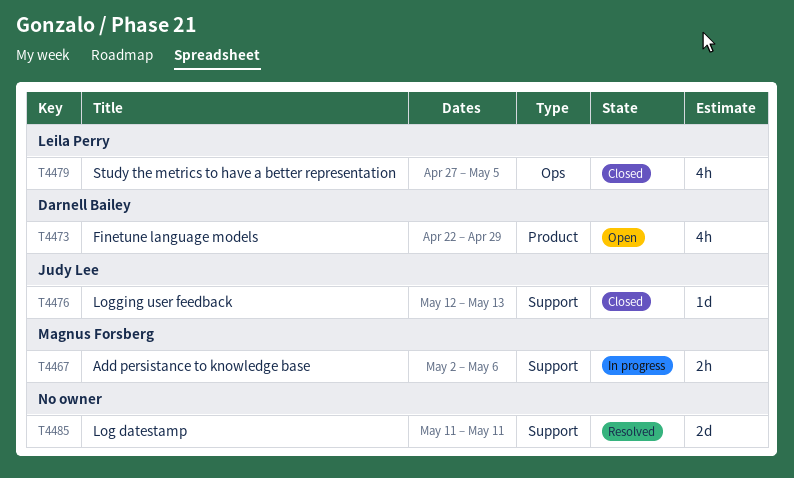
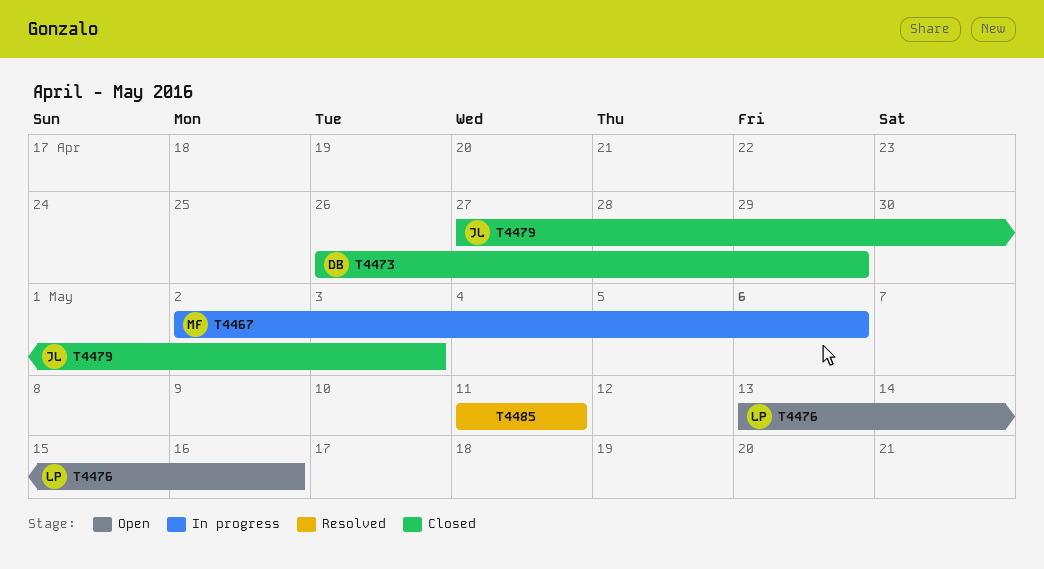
T4473, status: Open -> Closed
T4473, start: Apr 22 -> Apr 26
T4476, status: Closed -> Open
T4476, owner: Judy Lee -> Leila Perry
T4476, start: May 12 -> May 13
T4476, due: May 13 -> May 16
T4479, owner: Leila Perry -> Judy Lee
T4479, due: May 5 -> May 3

